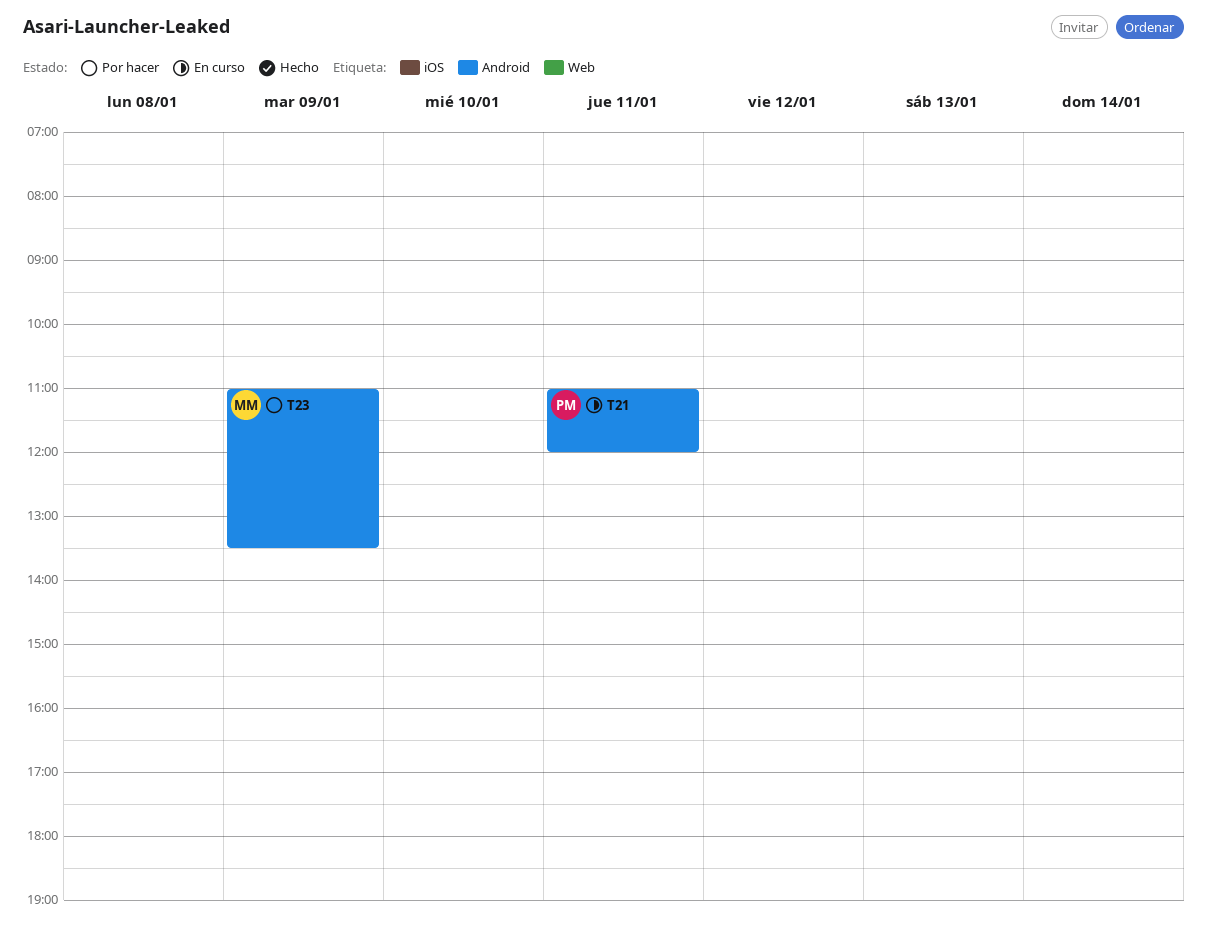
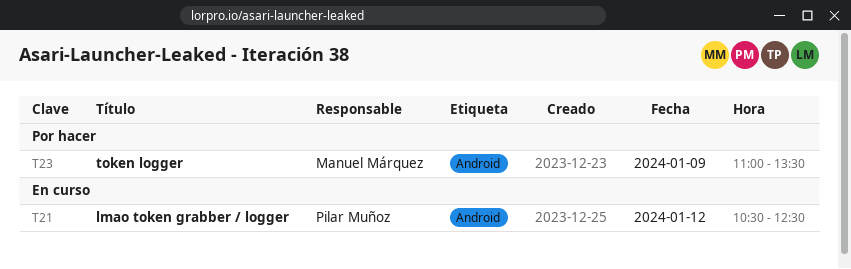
T21, day: Jan 11 -> Jan 12
T21, begins: 11:00 -> 10:30
T21, ends: 12:00 -> 12:30

